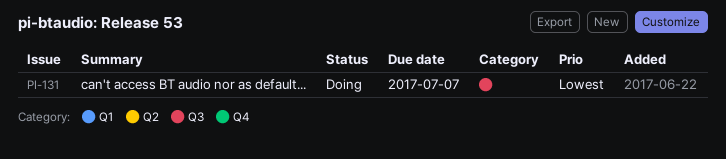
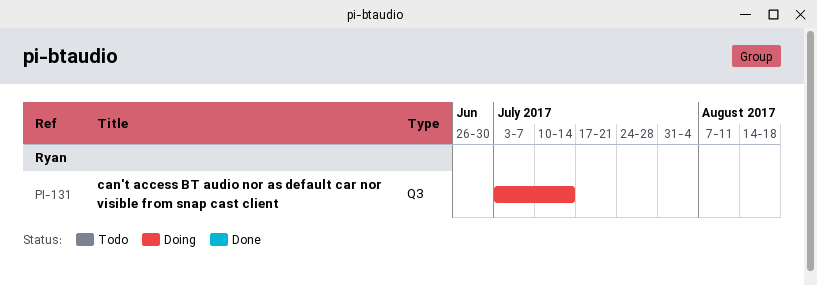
PI-131, due: Jul 7 -> Jul 14

